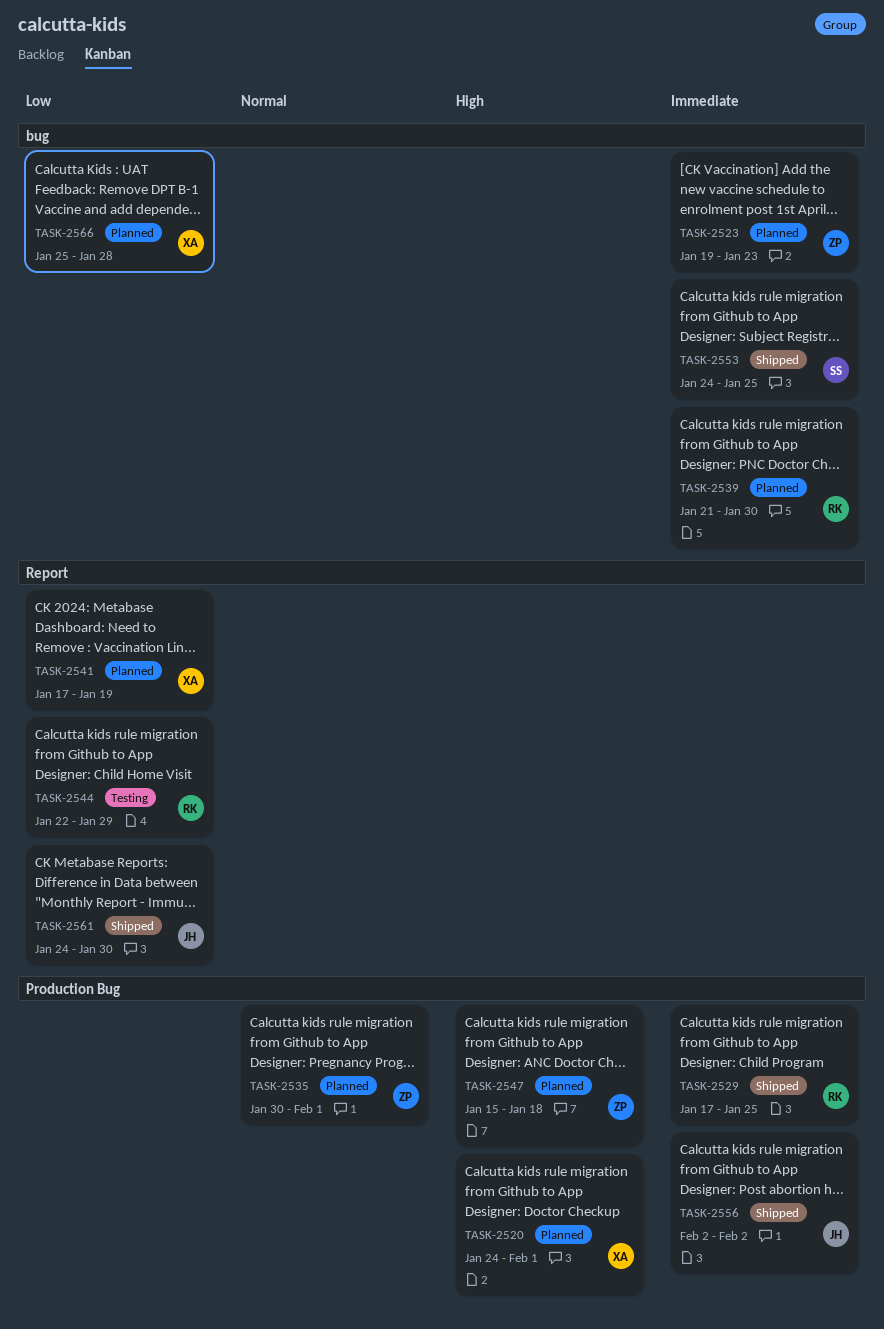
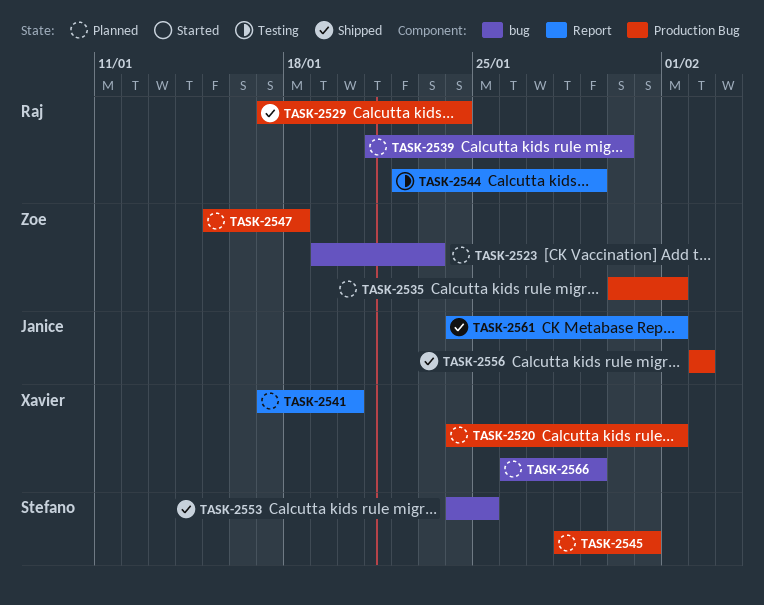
TASK-2529, due: Jan 25 -> Jan 24
TASK-2541, due: Jan 19 -> Jan 20
TASK-2545: none -> present
TASK-2561, due: Jan 30 -> Feb 1
TASK-2566, start: Jan 25 -> Jan 26
TASK-2566, due: Jan 28 -> Jan 29

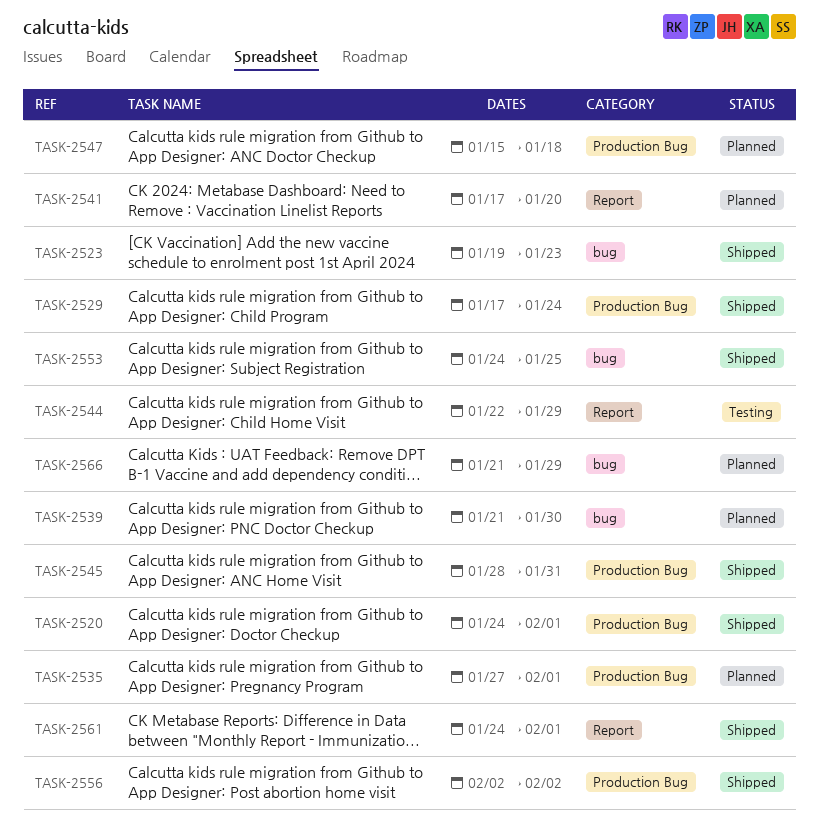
TASK-2520, status: Planned -> Shipped
TASK-2523, status: Planned -> Shipped
TASK-2535, start: Jan 30 -> Jan 27
TASK-2545, status: Planned -> Shipped
TASK-2566, start: Jan 26 -> Jan 21

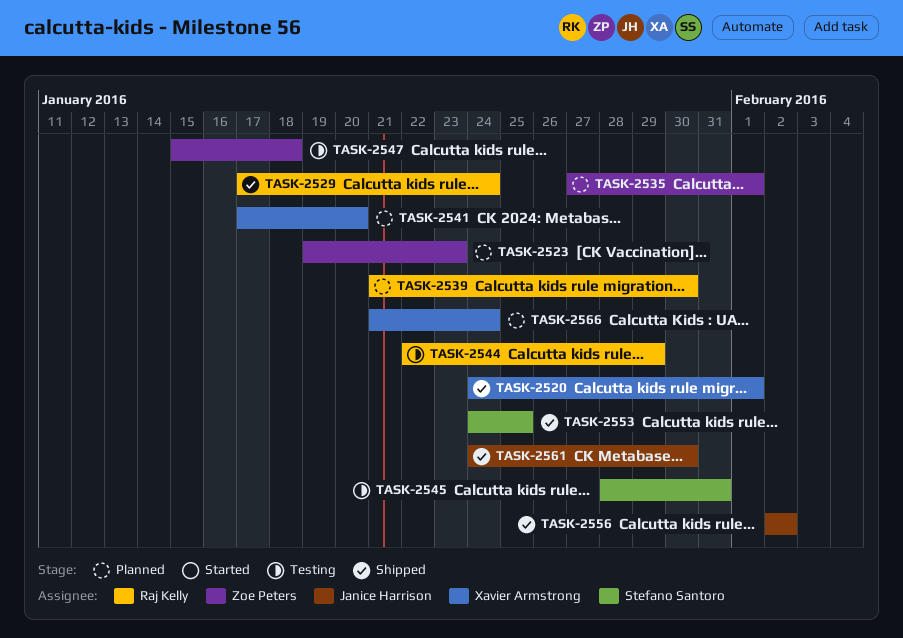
TASK-2523, status: Shipped -> Planned
TASK-2545, status: Shipped -> Testing
TASK-2547, status: Planned -> Testing
TASK-2561, due: Feb 1 -> Jan 30
TASK-2566, due: Jan 29 -> Jan 24

